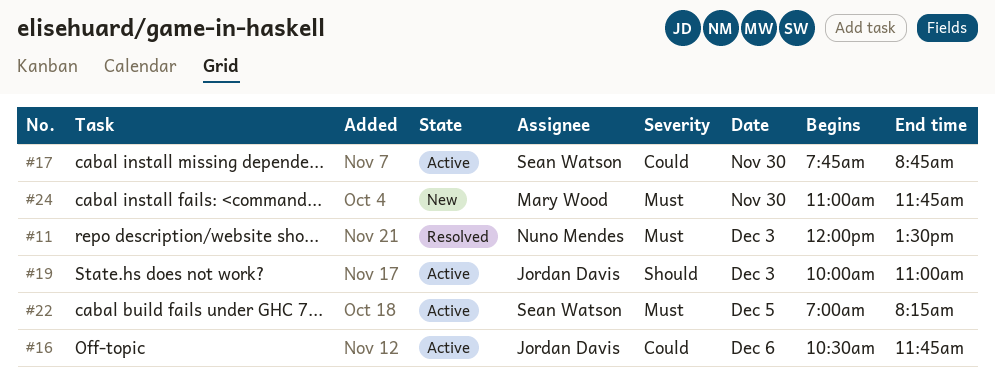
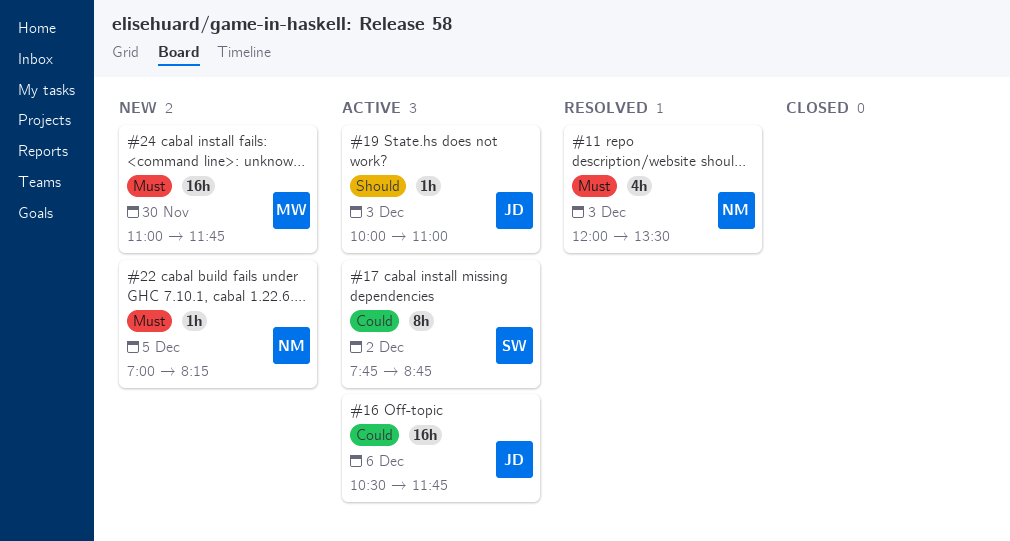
#17, day: Nov 30 -> Dec 2
#22, status: Active -> New
#22, owner: Sean Watson -> Nuno Mendes

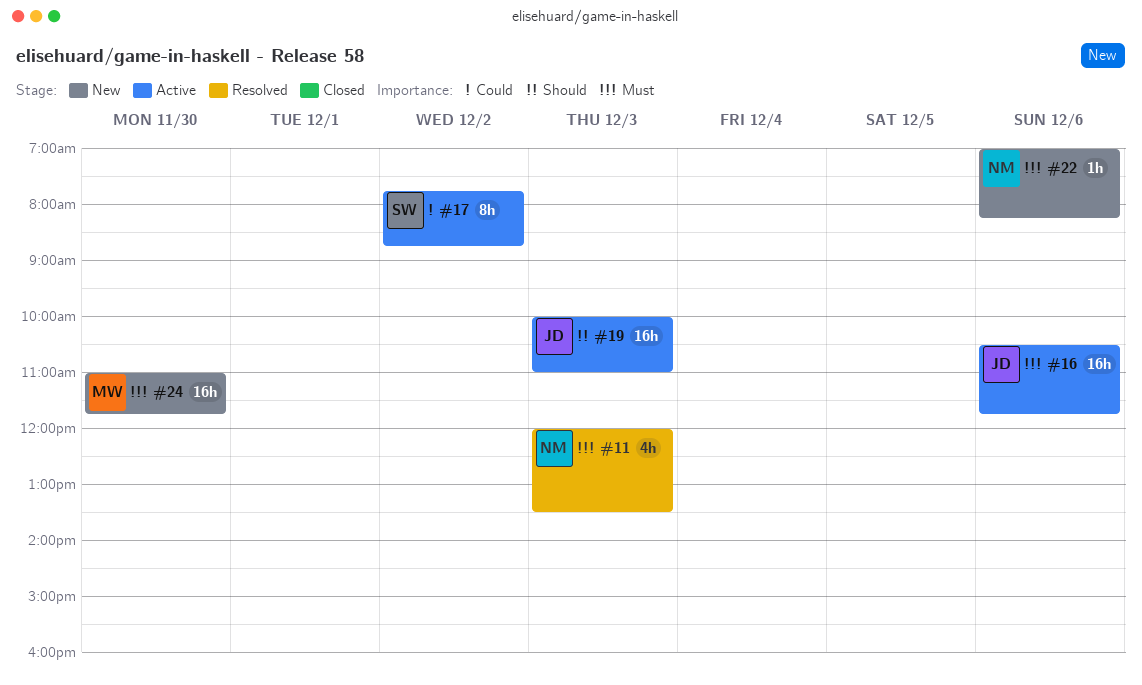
#16, priority: Could -> Must
#19, estimate: 1h -> 16h
#22, day: Dec 5 -> Dec 6

